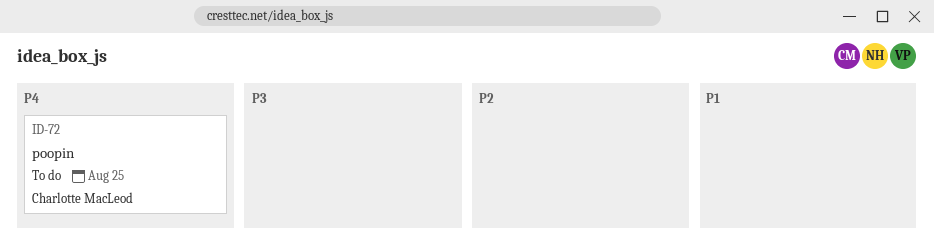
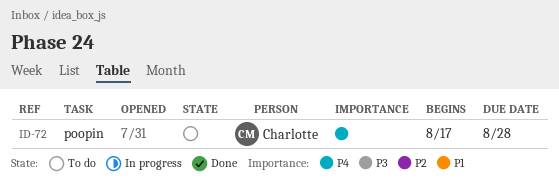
ID-72, due: Aug 25 -> Aug 28

